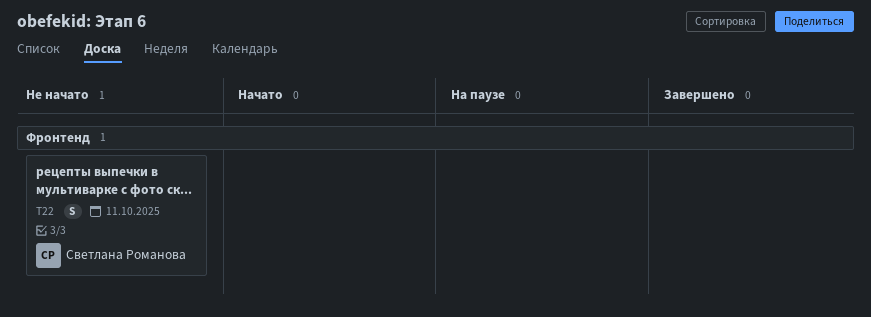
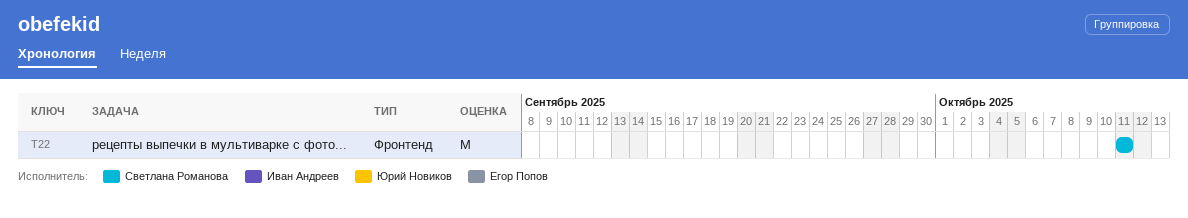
T22, estimate: S -> M

